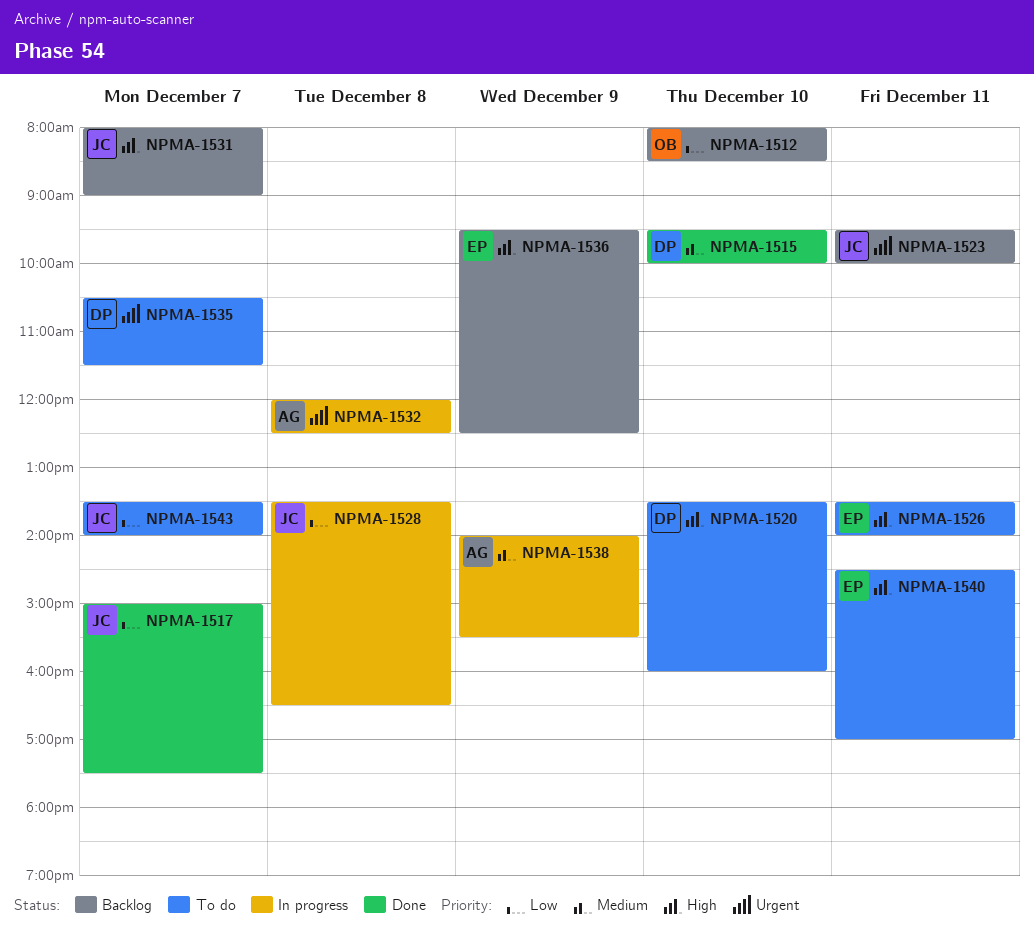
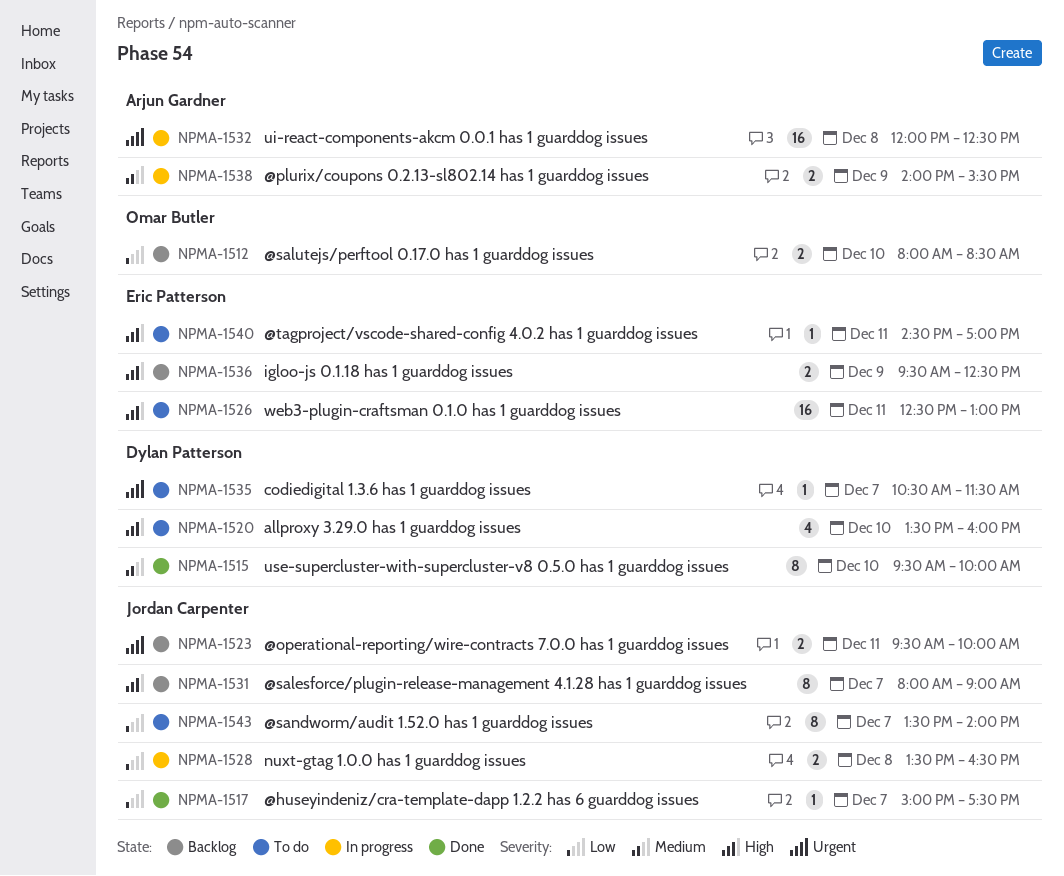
NPMA-1526, begins: 13:30 -> 12:30
NPMA-1526, ends: 14:00 -> 13:00

